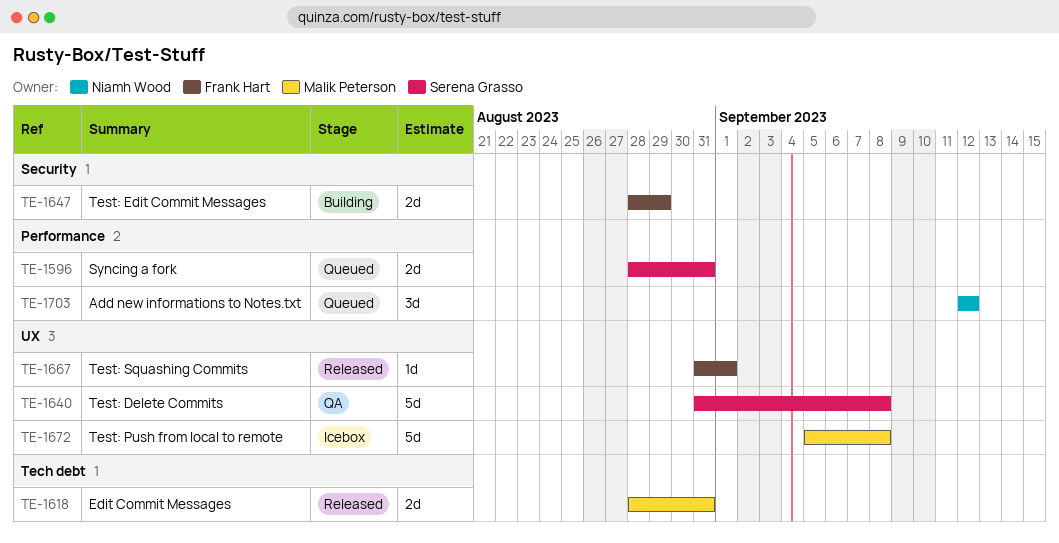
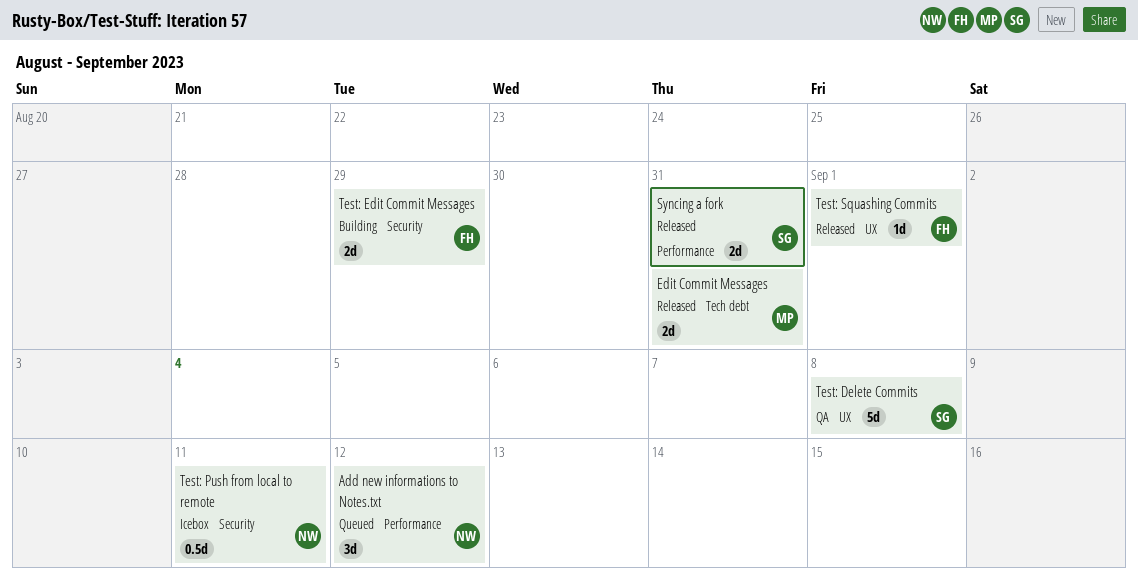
Syncing a fork, status: Queued -> Released
Test: Push from local to remote, owner: Malik Peterson -> Niamh Wood
Test: Push from local to remote, label: UX -> Security
Test: Push from local to remote, estimate: 5d -> 0.5d
Test: Push from local to remote, due: Sep 8 -> Sep 11

